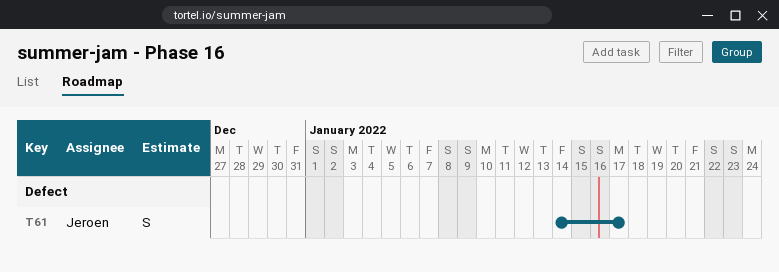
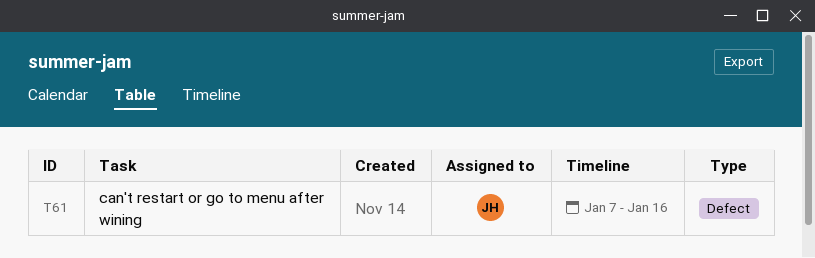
T61, start: Jan 14 -> Jan 7
T61, due: Jan 17 -> Jan 16

